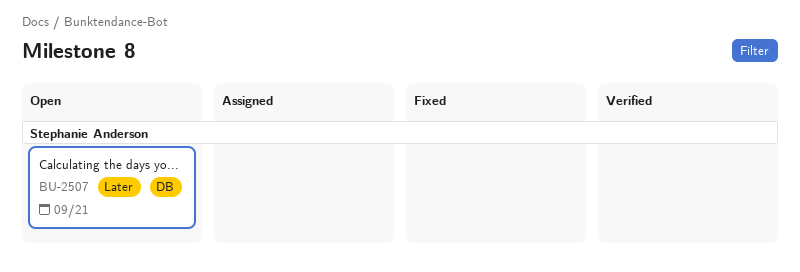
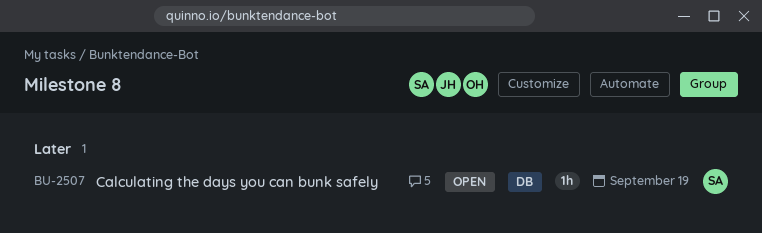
BU-2507, due: Sep 21 -> Sep 19

